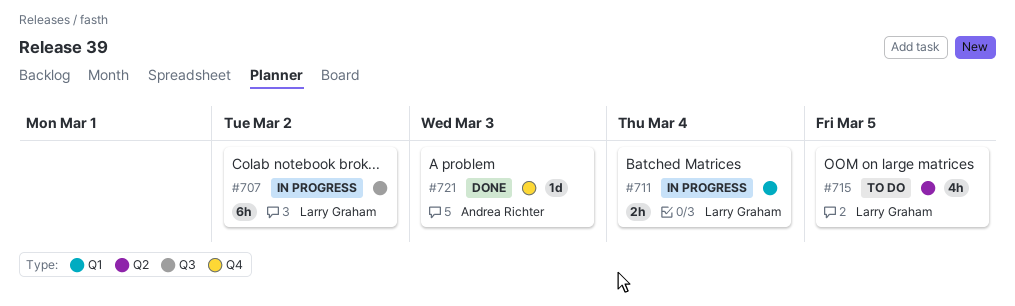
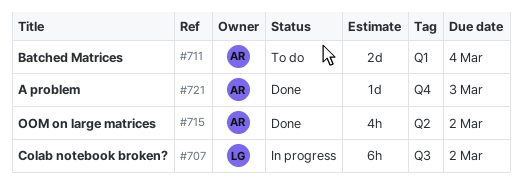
#711, status: In progress -> To do
#711, owner: Larry Graham -> Andrea Richter
#711, estimate: 2h -> 2d
#715, status: To do -> Done
#715, owner: Larry Graham -> Andrea Richter
#715, due: Mar 5 -> Mar 2

